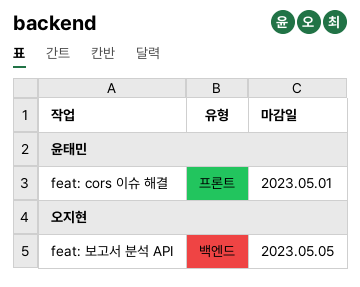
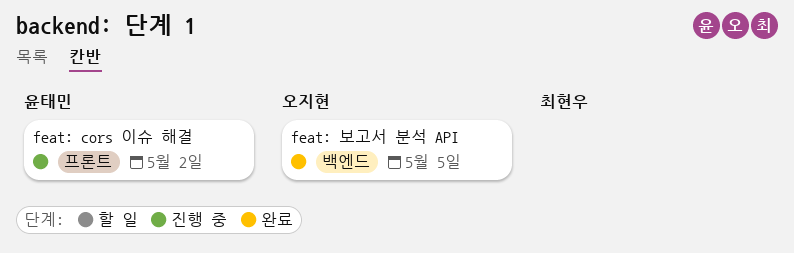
feat: cors 이슈 해결, due: May 1 -> May 2

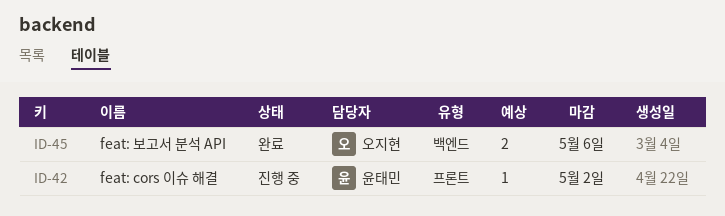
feat: 보고서 분석 API, due: May 5 -> May 6

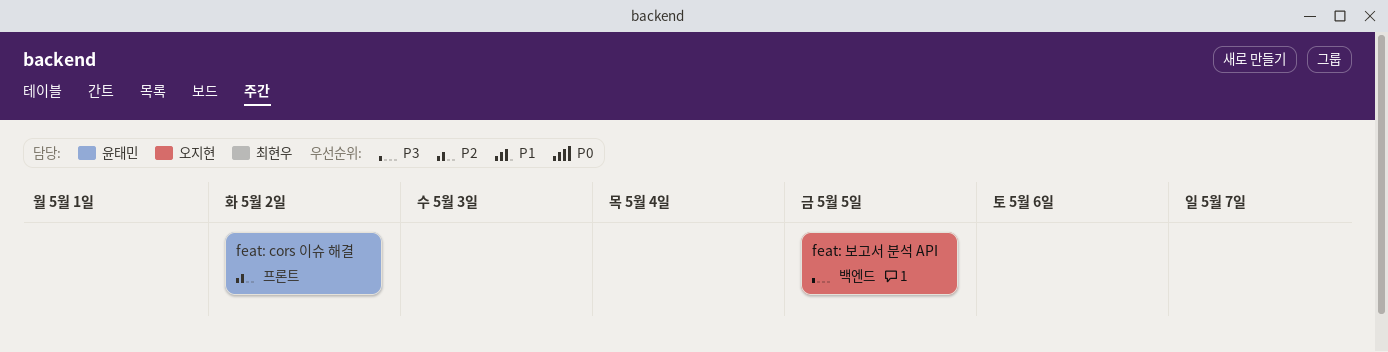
feat: 보고서 분석 API, due: May 6 -> May 5

